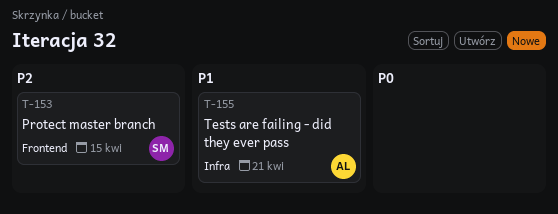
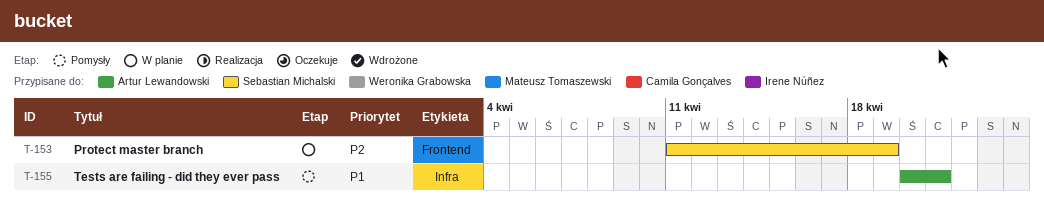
T-153, due: Apr 15 -> Apr 19

